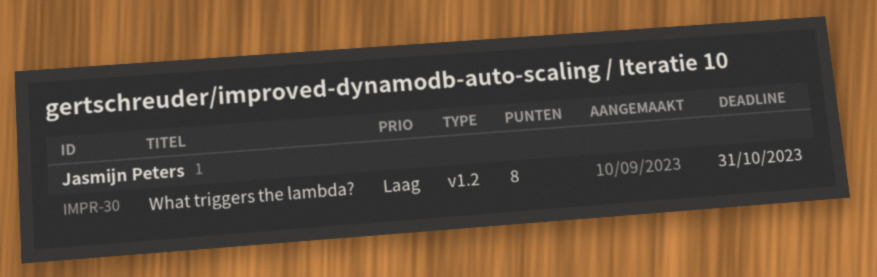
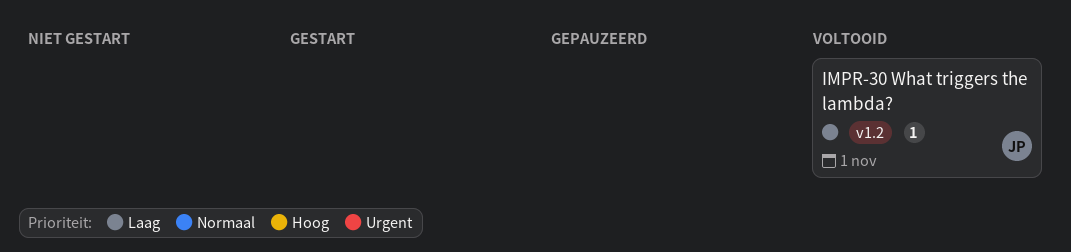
IMPR-30, estimate: 8 -> 1
IMPR-30, due: Oct 31 -> Nov 1

